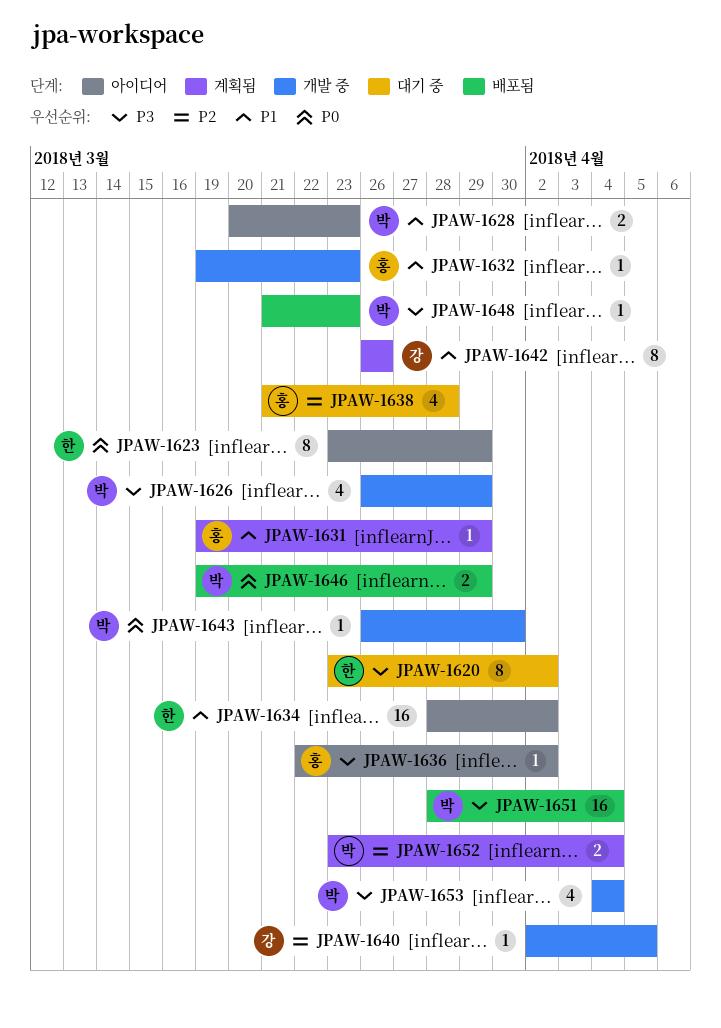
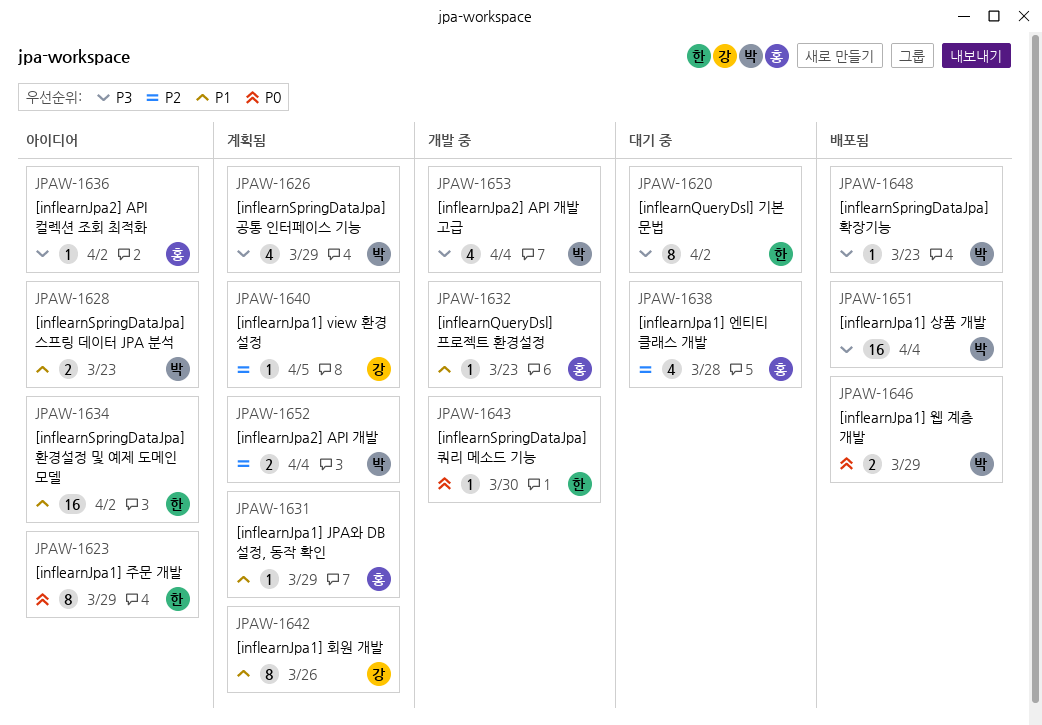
JPAW-1626, status: 개발 중 -> 계획됨
JPAW-1640, status: 개발 중 -> 계획됨
JPAW-1643, owner: 박 -> 한

